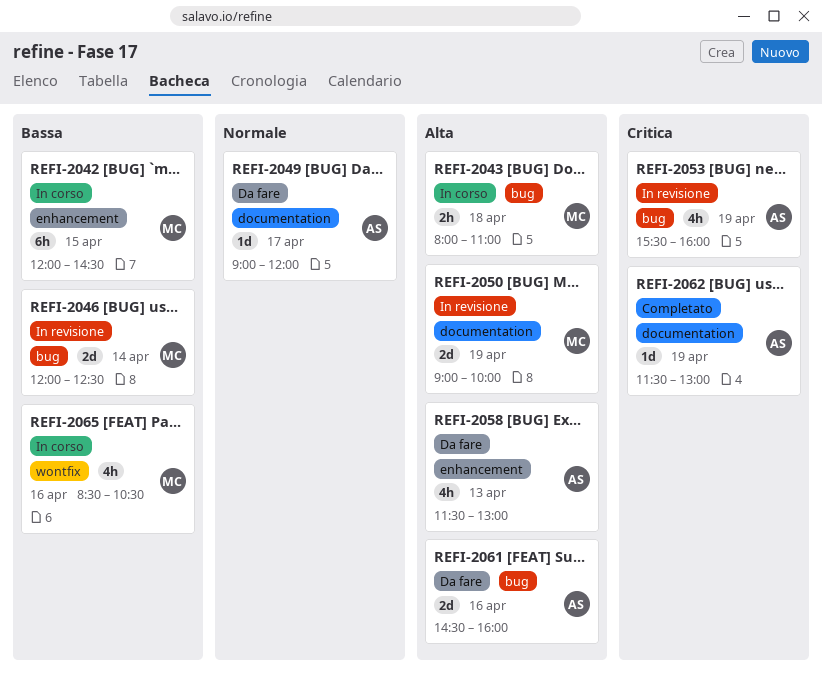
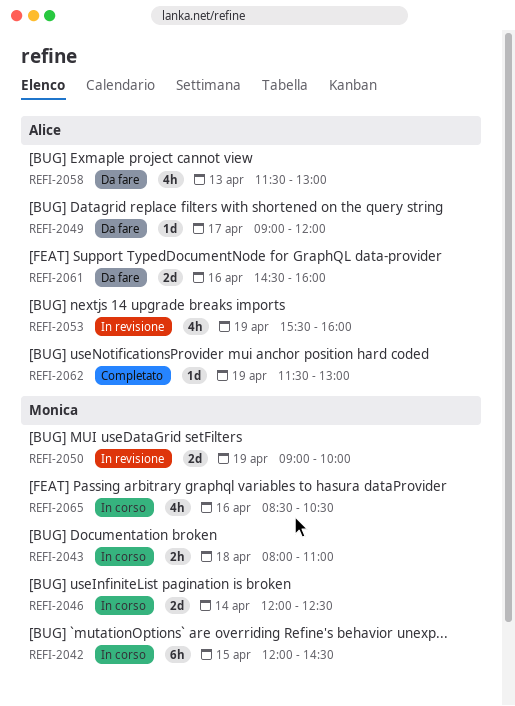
REFI-2046, status: In revisione -> In corso

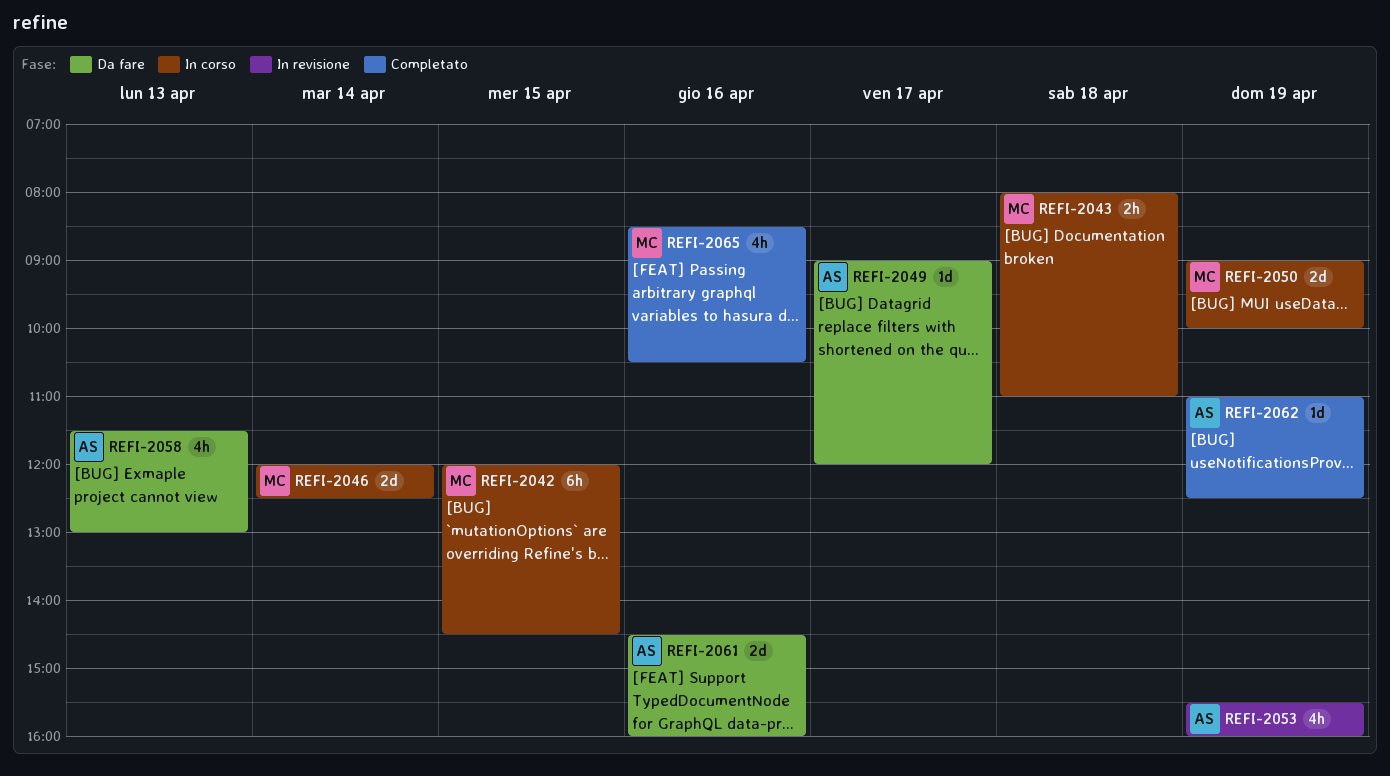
REFI-2050, status: In revisione -> In corso
REFI-2062, begins: 11:30 -> 11:00
REFI-2062, ends: 13:00 -> 12:30
REFI-2065, status: In corso -> Completato

